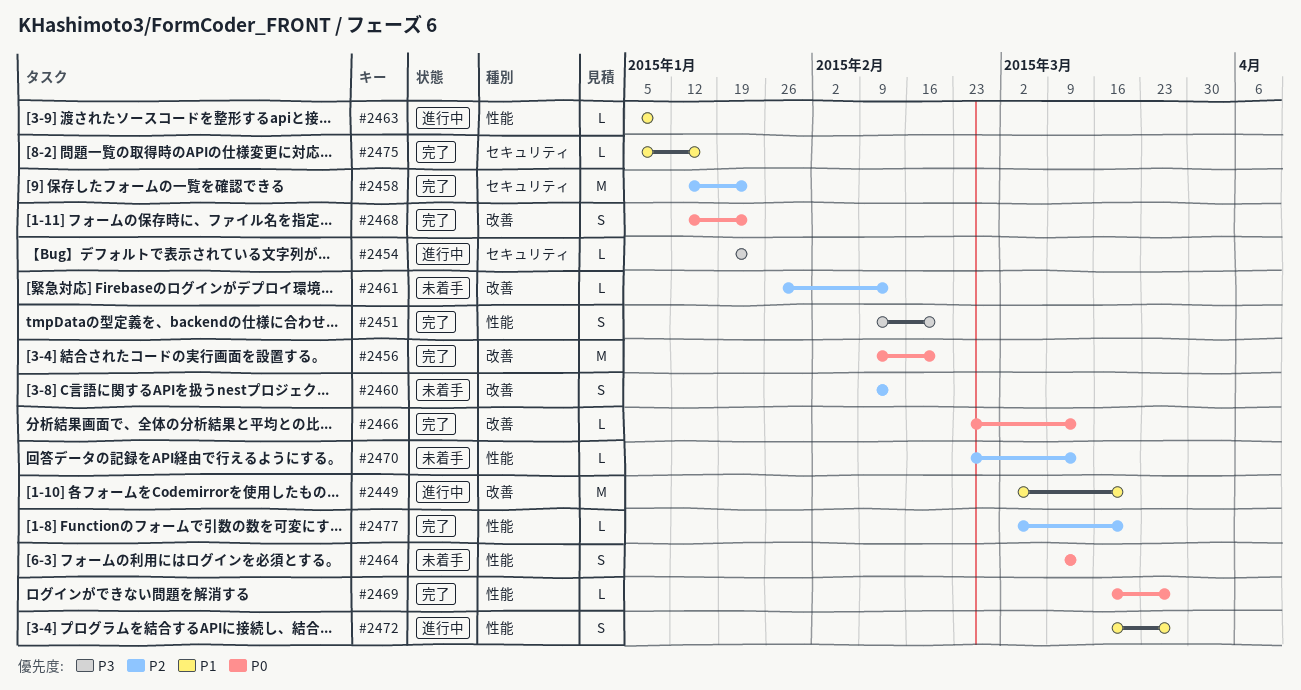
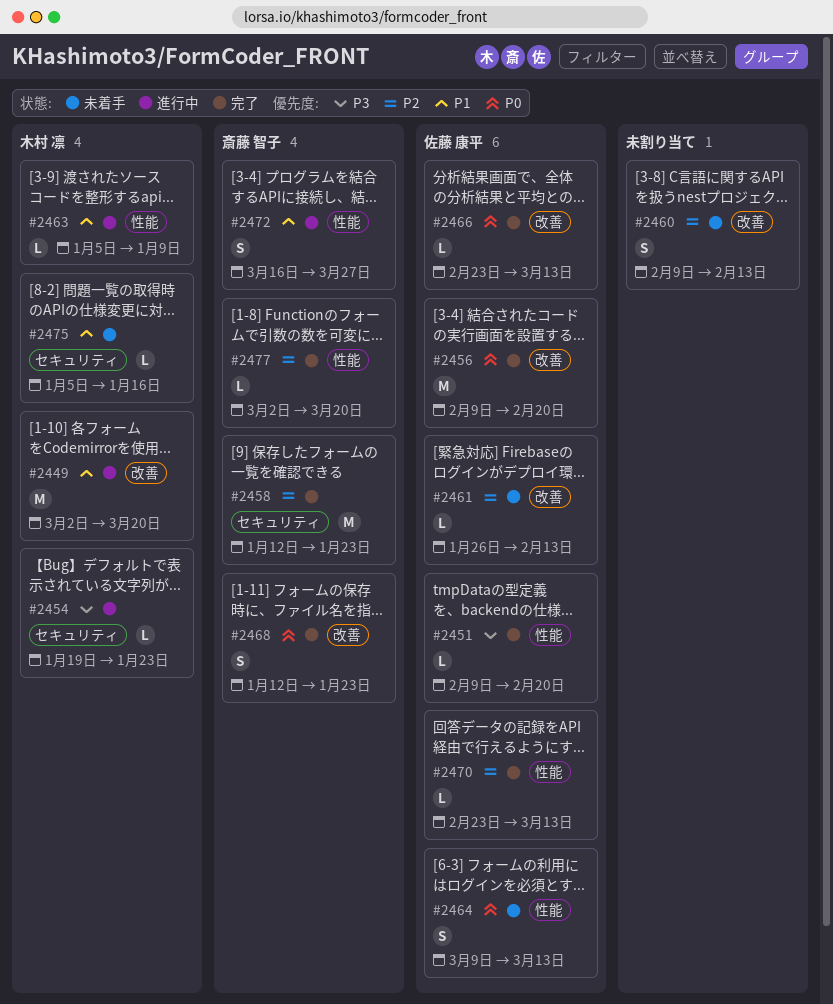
#2451, estimate: S -> L
#2469: present -> none
#2470, status: 未着手 -> 完了
#2475, status: 完了 -> 未着手

